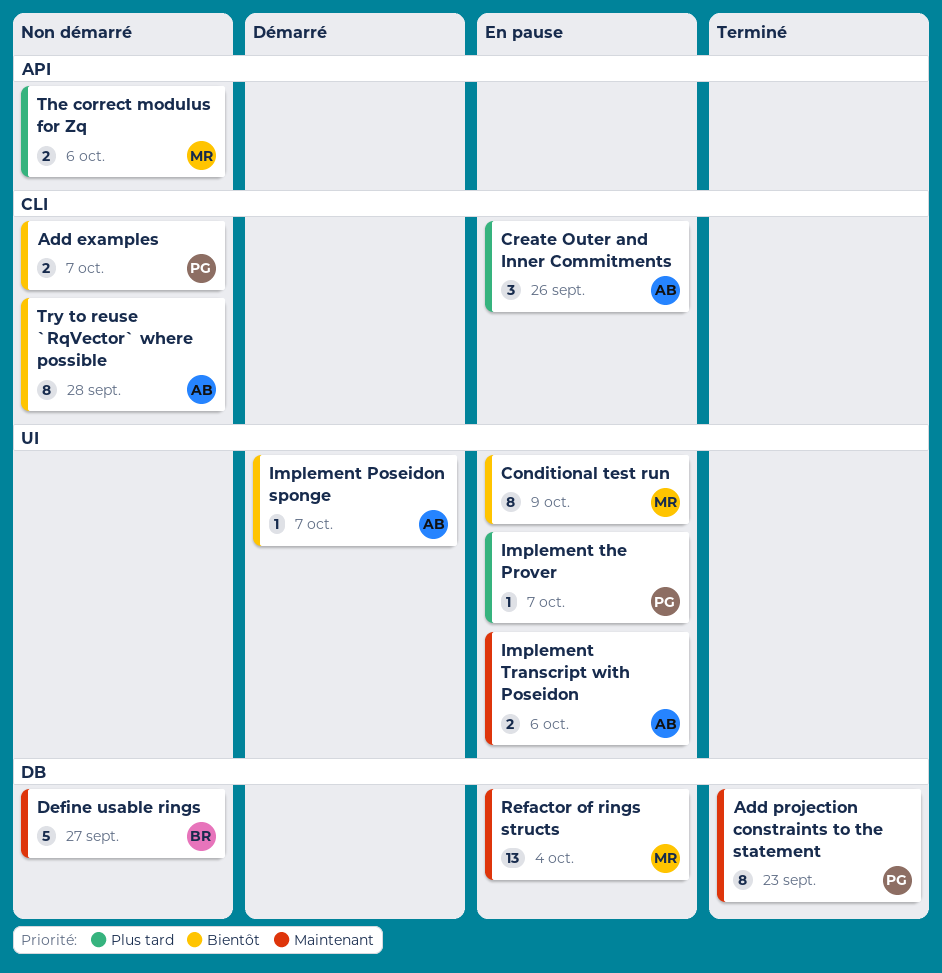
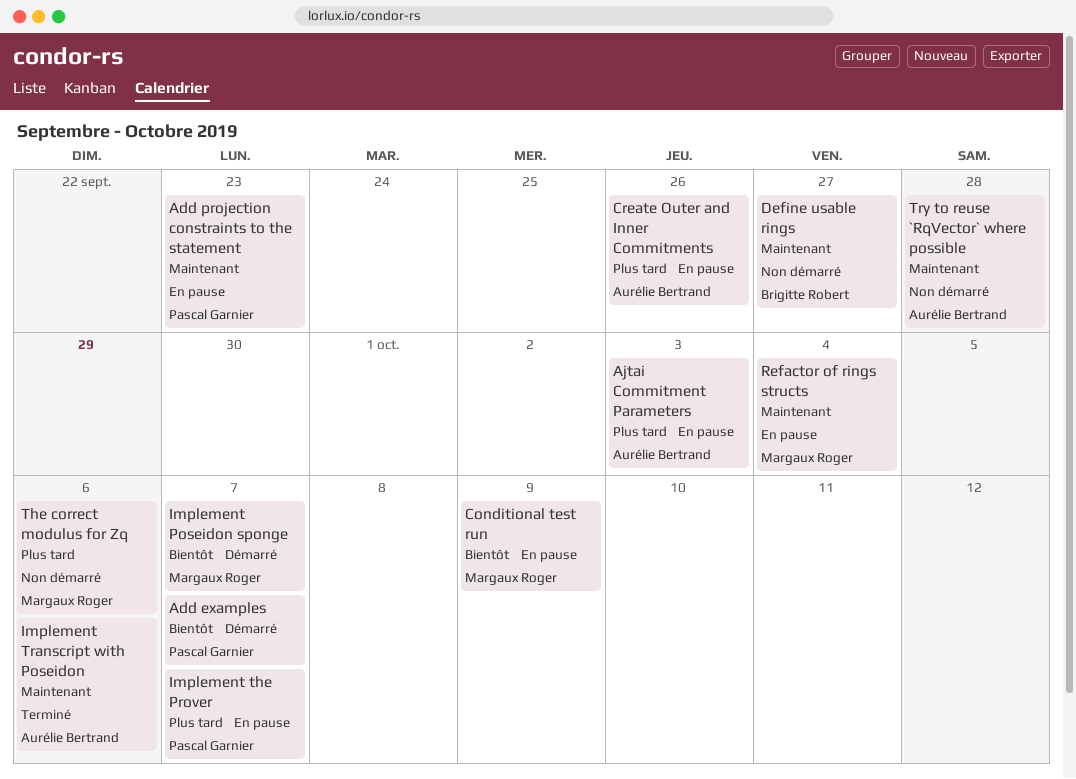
Add examples, status: Non démarré -> Démarré
Add projection constraints to the statement, status: Terminé -> En pause
Ajtai Commitment Parameters: none -> present
Implement Poseidon sponge, owner: Aurélie Bertrand -> Margaux Roger
Implement Transcript with Poseidon, status: En pause -> Terminé
Try to reuse `RqVector` where possible, priority: Bientôt -> Maintenant

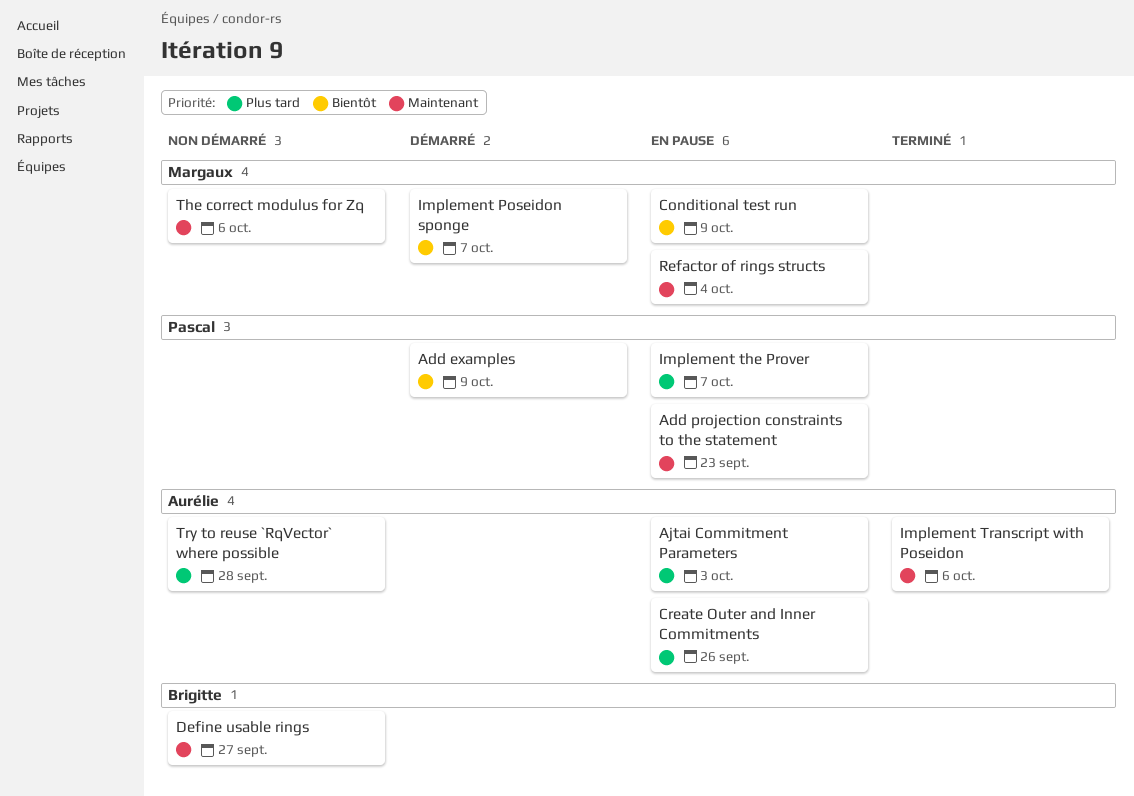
Add examples, due: Oct 7 -> Oct 9
The correct modulus for Zq, priority: Plus tard -> Maintenant
Try to reuse `RqVector` where possible, priority: Maintenant -> Plus tard

